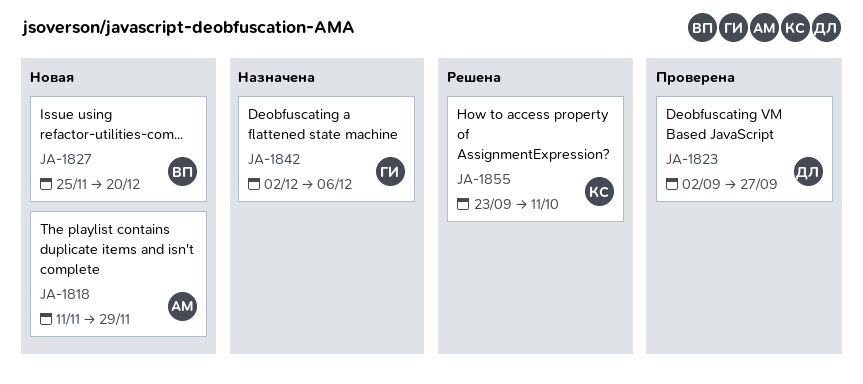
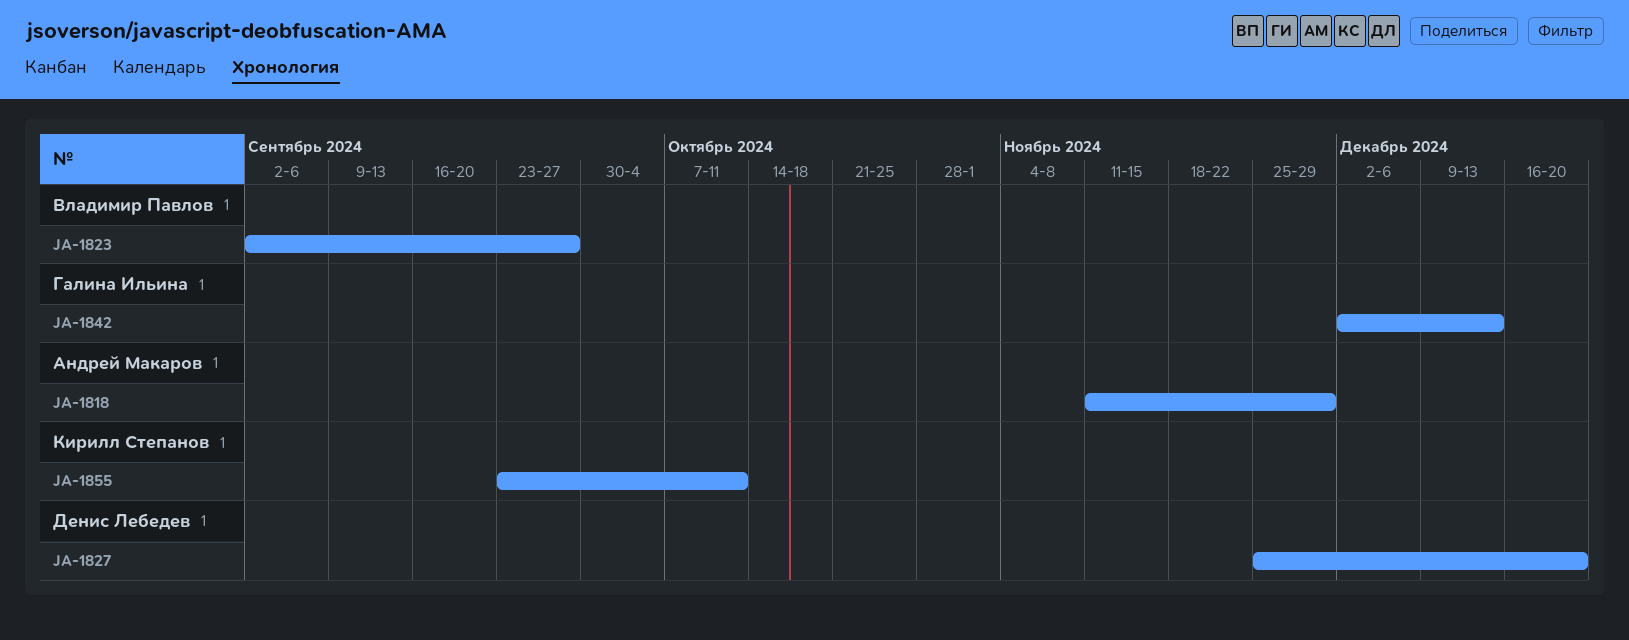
JA-1823, owner: Денис Лебедев -> Владимир Павлов
JA-1827, owner: Владимир Павлов -> Денис Лебедев
JA-1842, due: Dec 6 -> Dec 13

